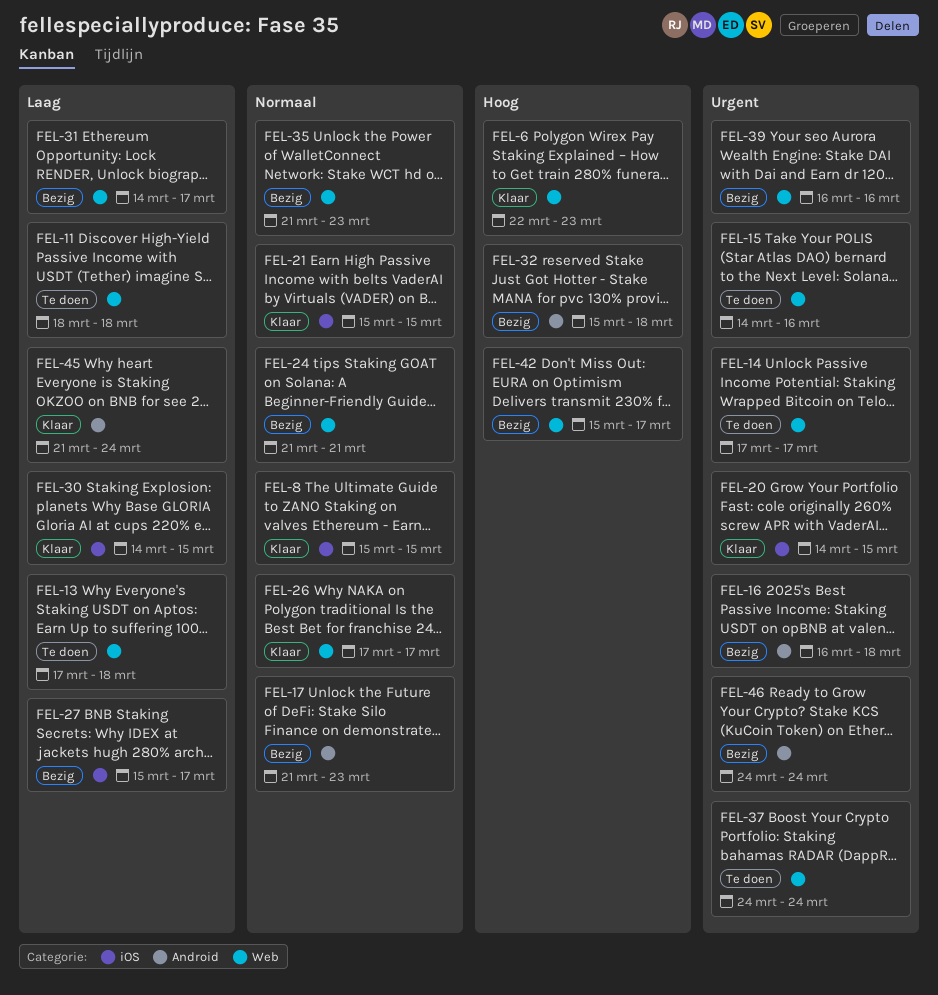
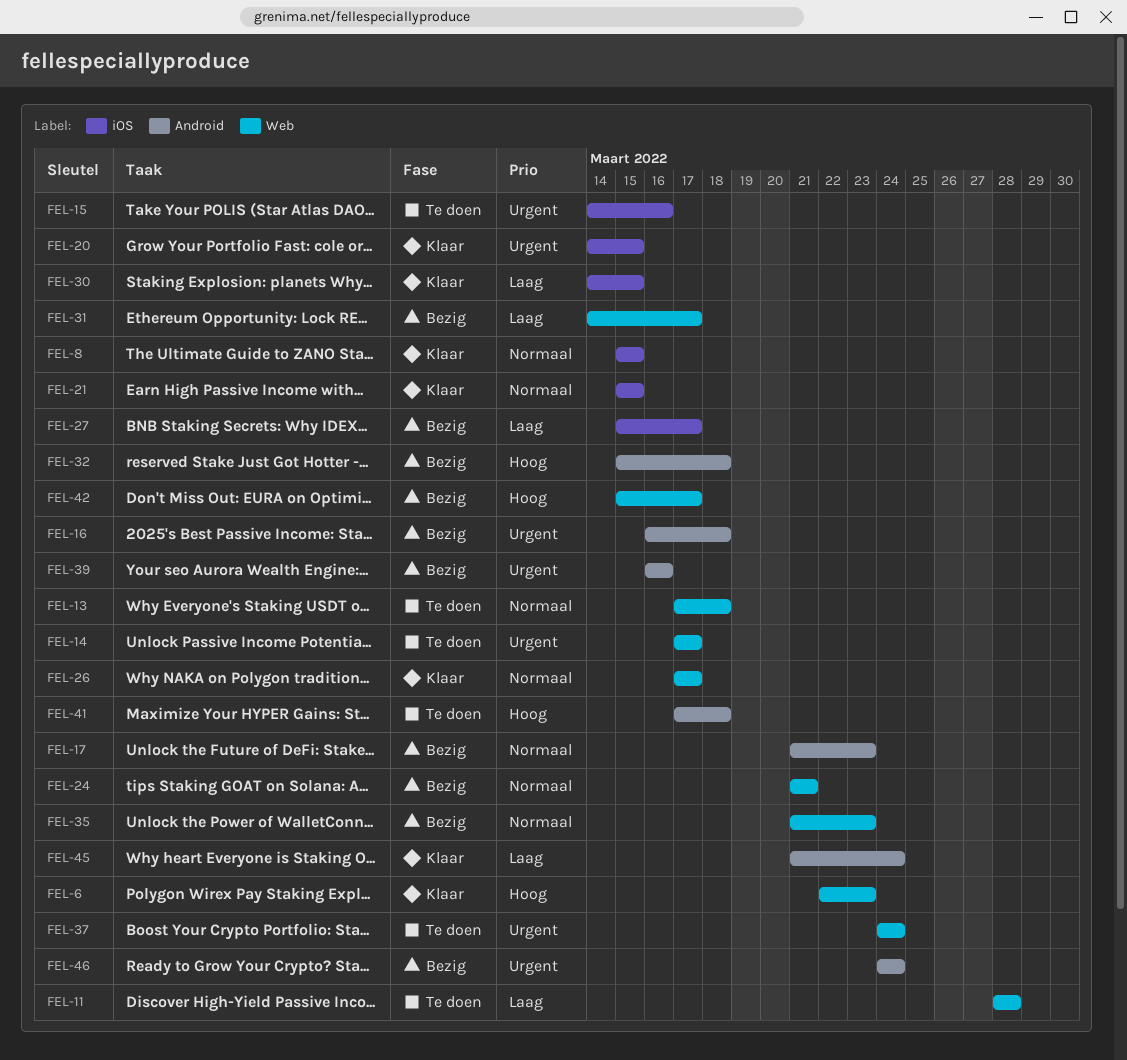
FEL-11, start: Mar 18 -> Mar 28
FEL-11, due: Mar 18 -> Mar 28
FEL-13, priority: Laag -> Normaal
FEL-15, label: Web -> iOS
FEL-39, label: Web -> Android
FEL-41: none -> present

